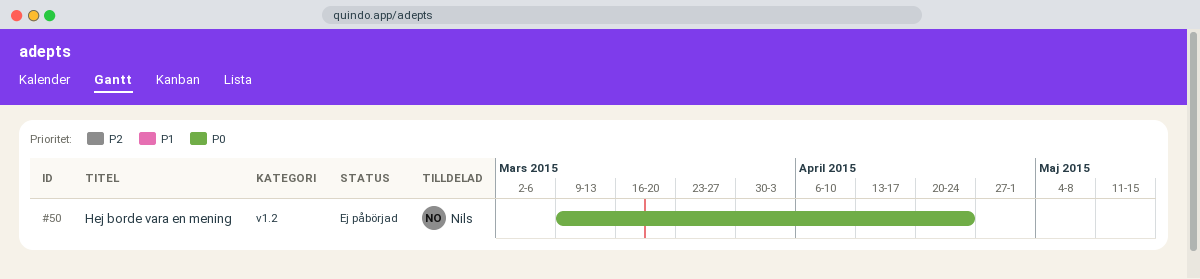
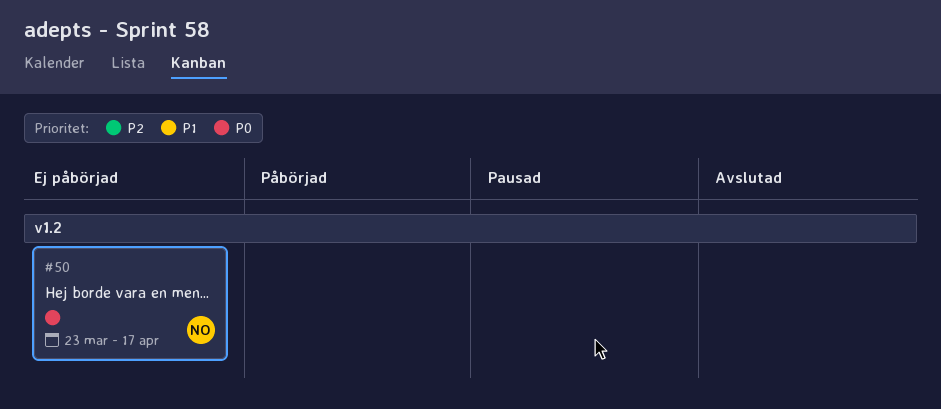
#50, start: Mar 9 -> Mar 23
#50, due: Apr 24 -> Apr 17

